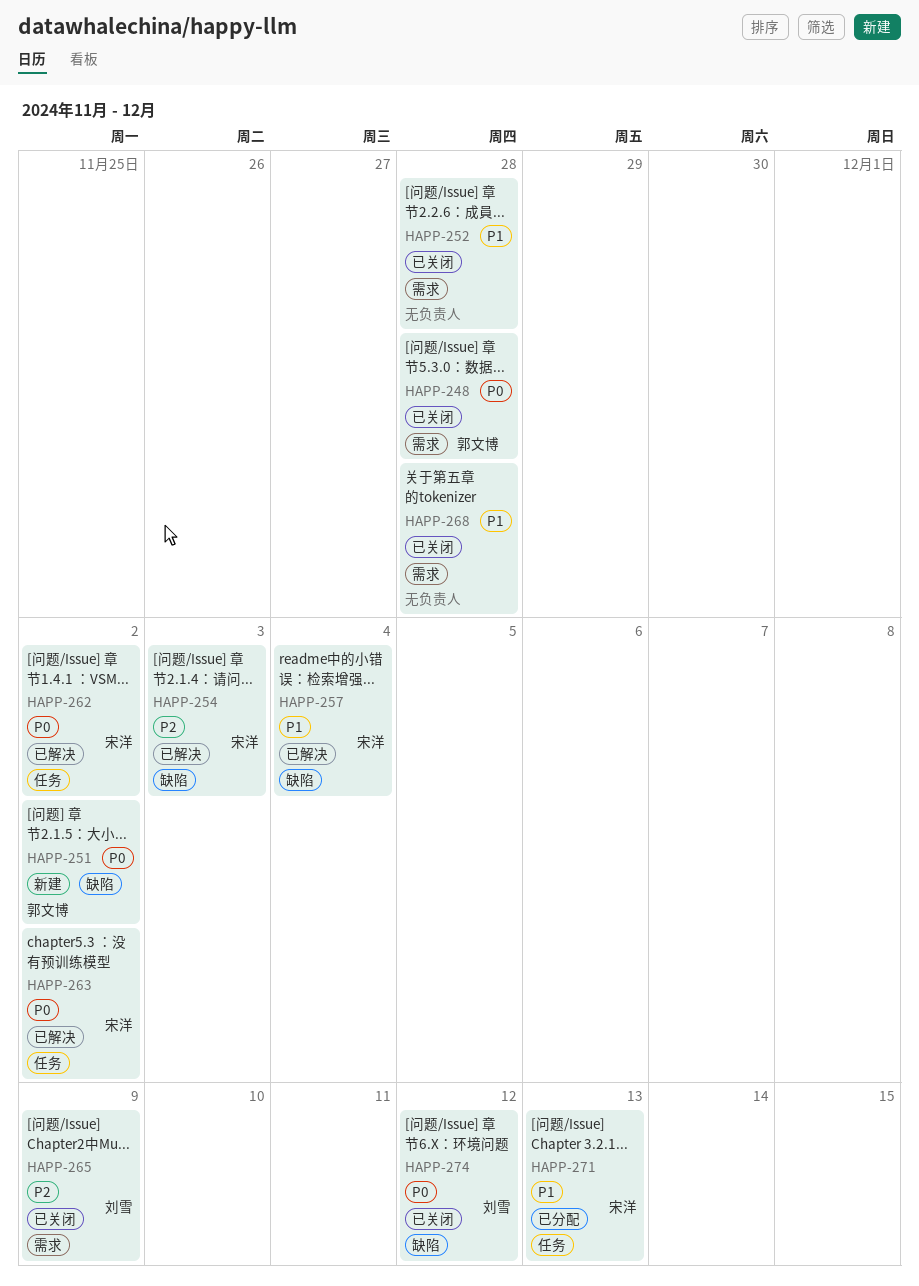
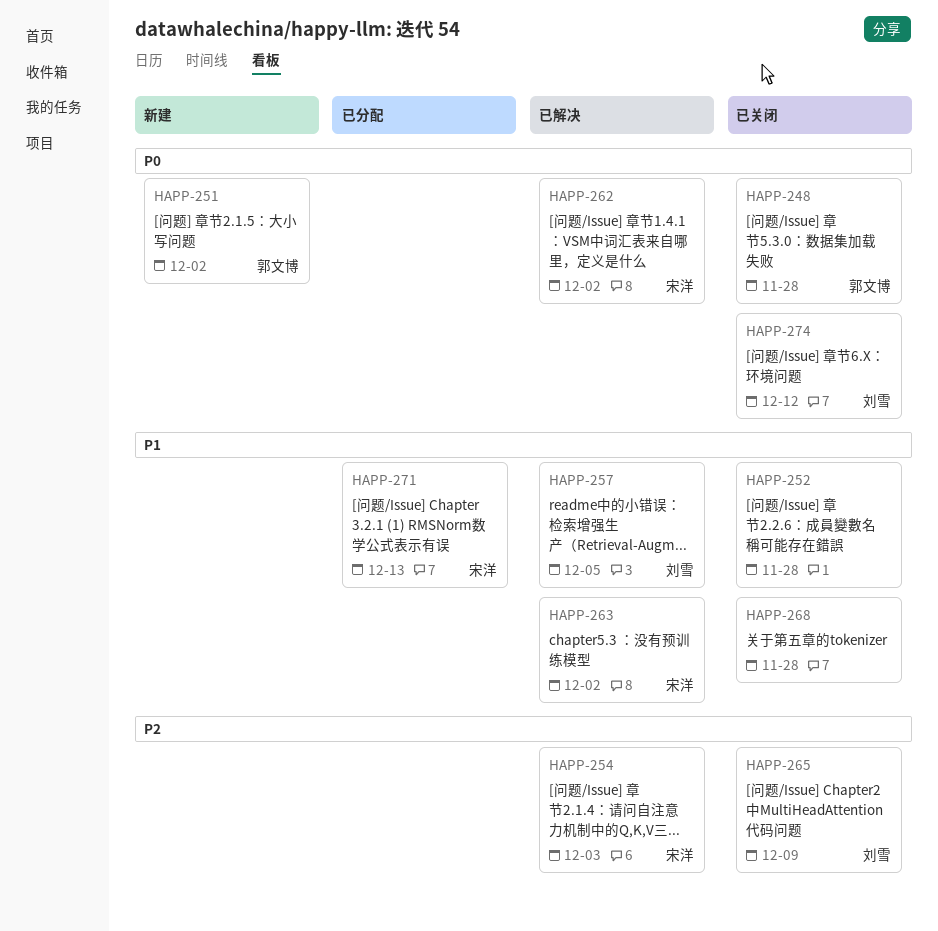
HAPP-257, owner: 宋洋 -> 刘雪
HAPP-257, due: Dec 4 -> Dec 5
HAPP-263, priority: P0 -> P1

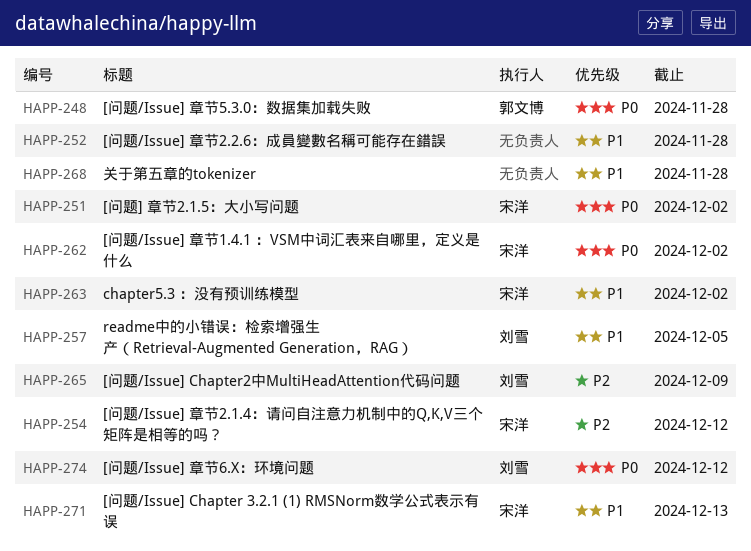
HAPP-251, owner: 郭文博 -> 宋洋
HAPP-254, due: Dec 3 -> Dec 12

